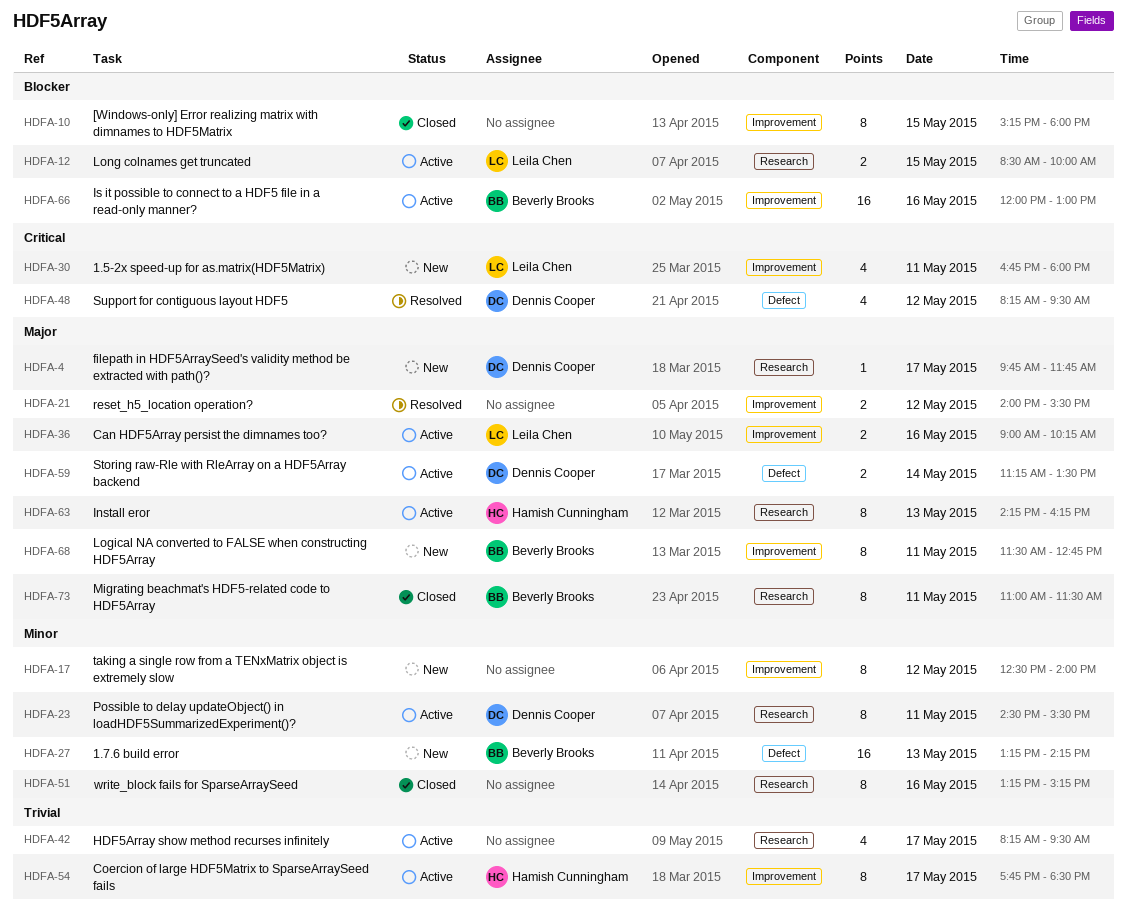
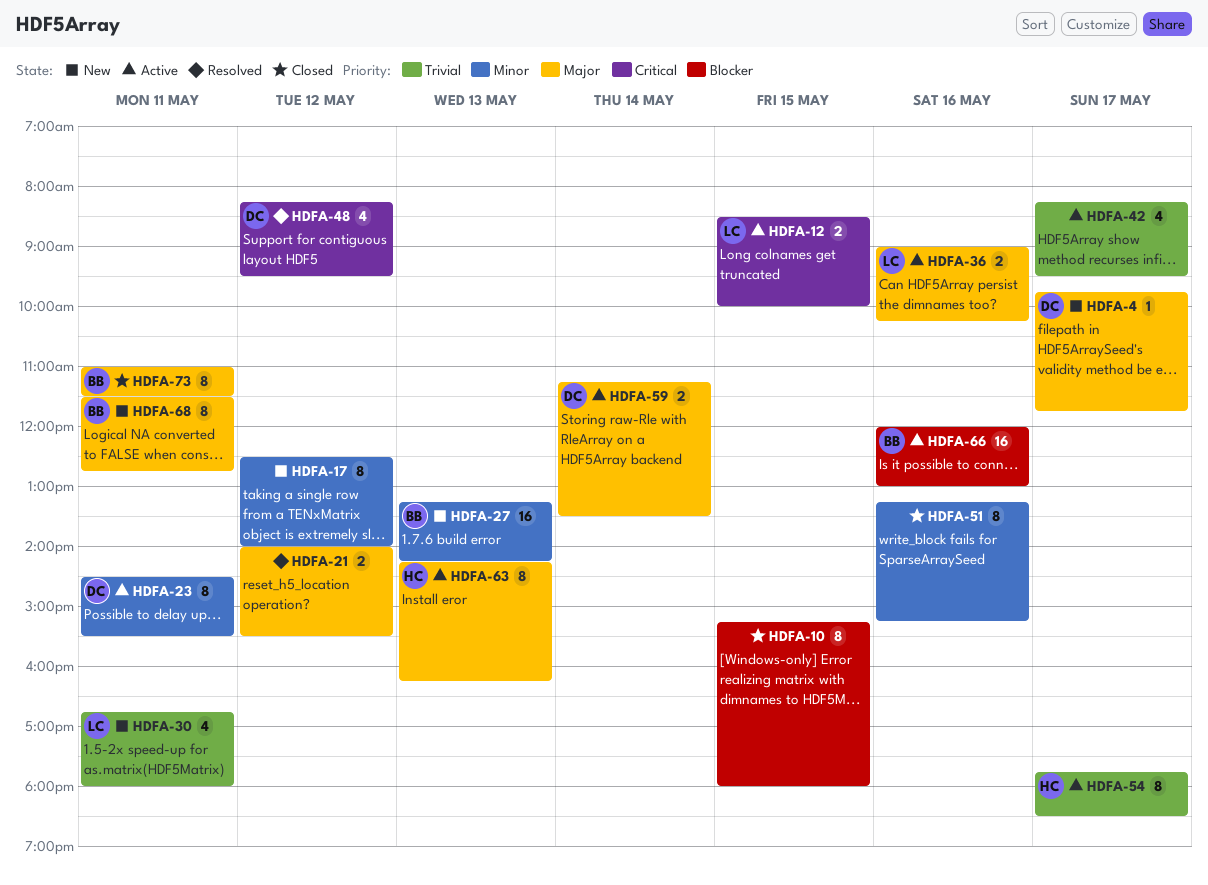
HDFA-12, priority: Blocker -> Critical
HDFA-30, priority: Critical -> Trivial

